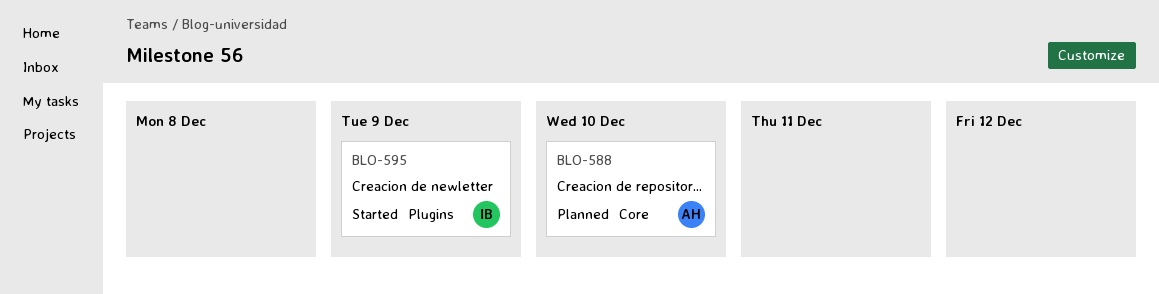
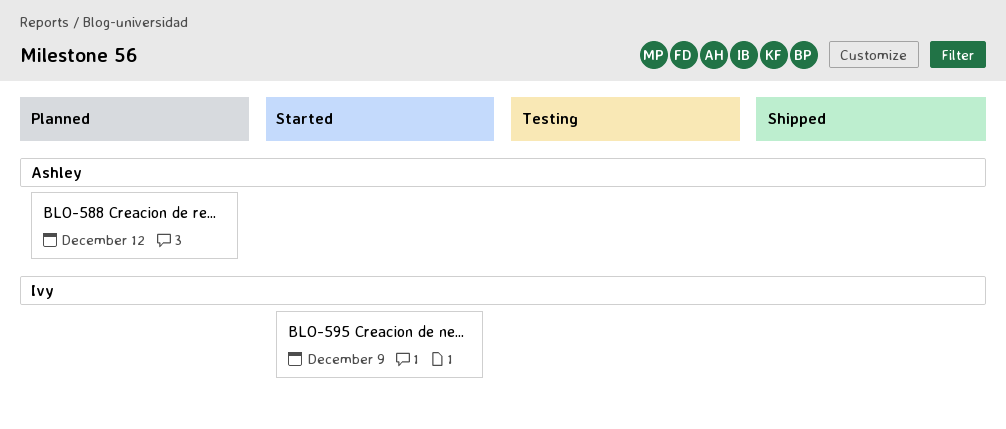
BLO-588, due: Dec 10 -> Dec 12

